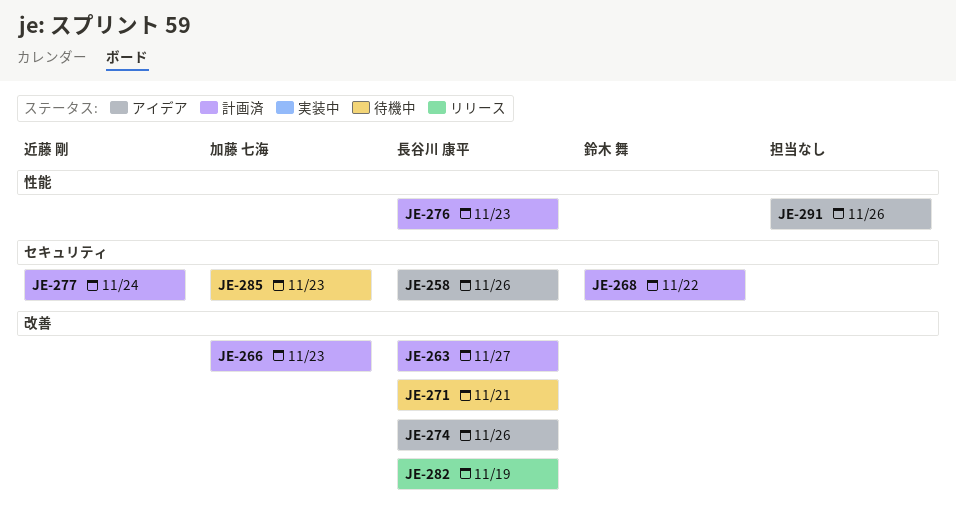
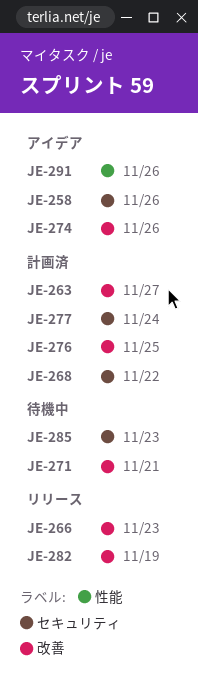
JE-266, status: 計画済 -> リリース
JE-276, label: 性能 -> 改善
JE-276, due: Nov 23 -> Nov 25

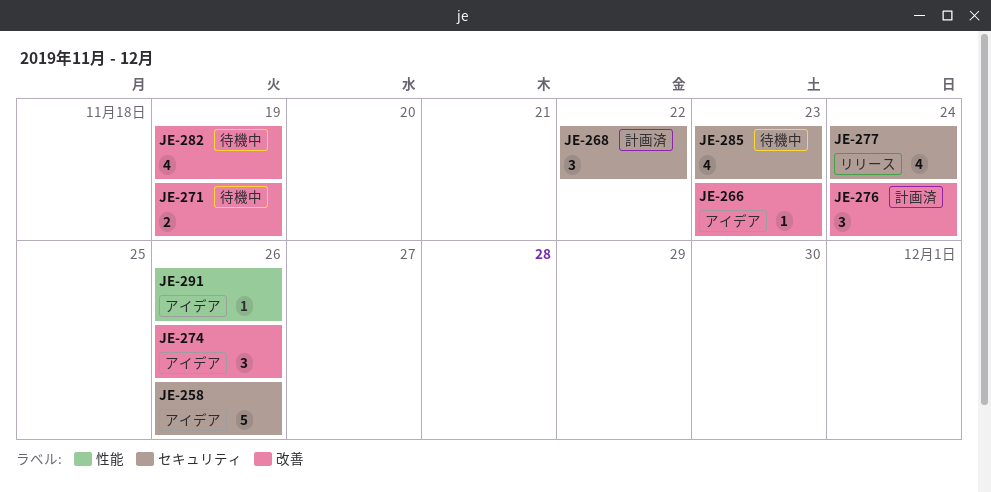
JE-263: present -> none
JE-266, status: リリース -> アイデア
JE-271, due: Nov 21 -> Nov 19
JE-276, due: Nov 25 -> Nov 24
JE-277, status: 計画済 -> リリース
JE-282, status: リリース -> 待機中

